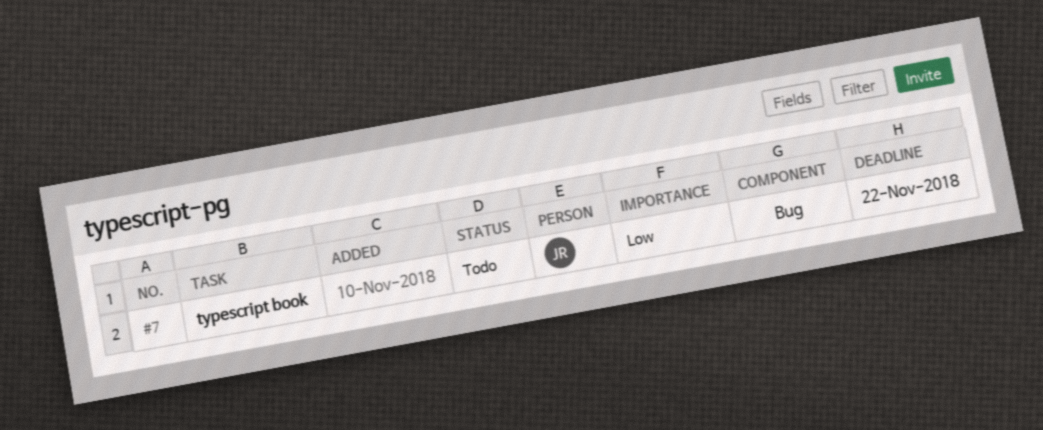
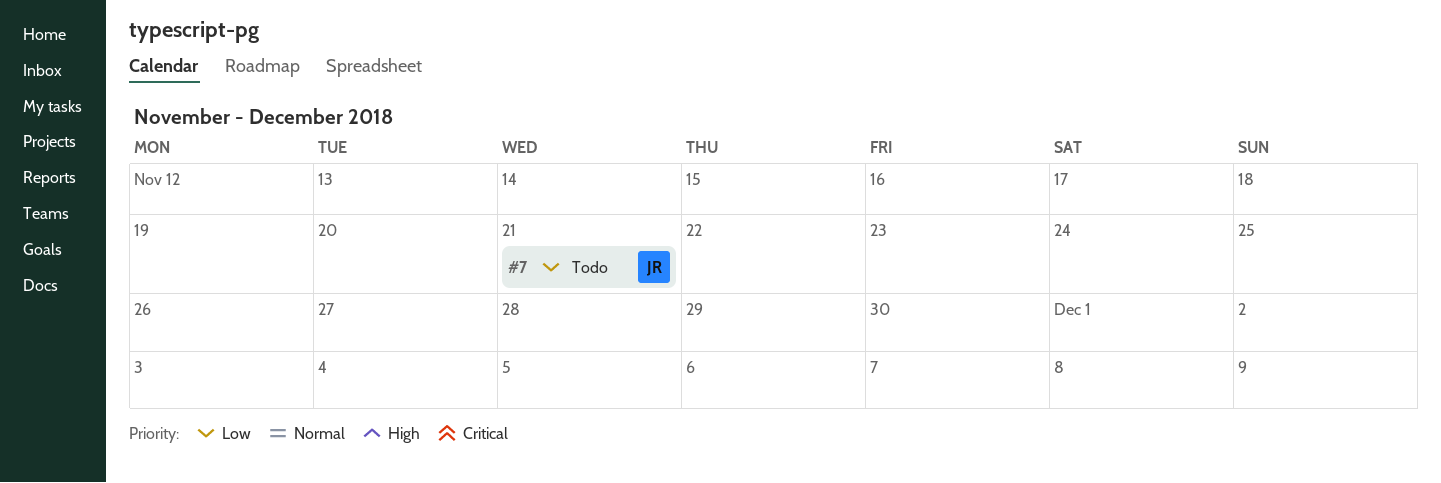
#7, due: Nov 22 -> Nov 21

